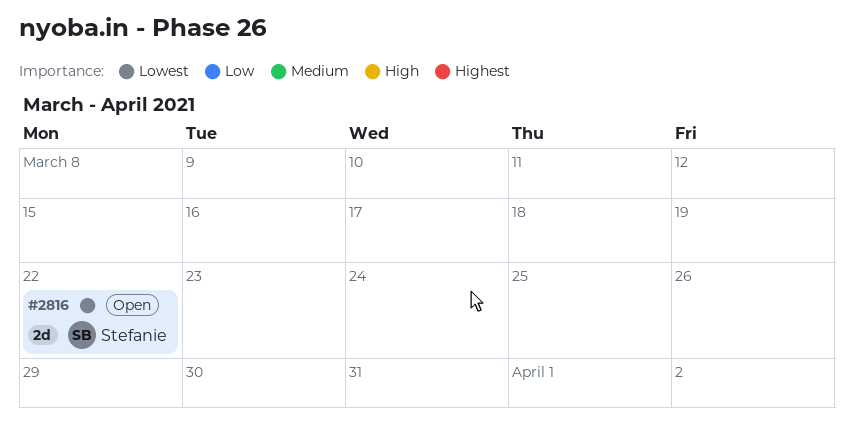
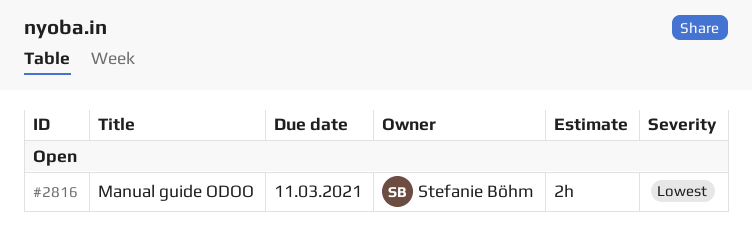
#2816, estimate: 2d -> 2h
#2816, due: Mar 22 -> Mar 11

